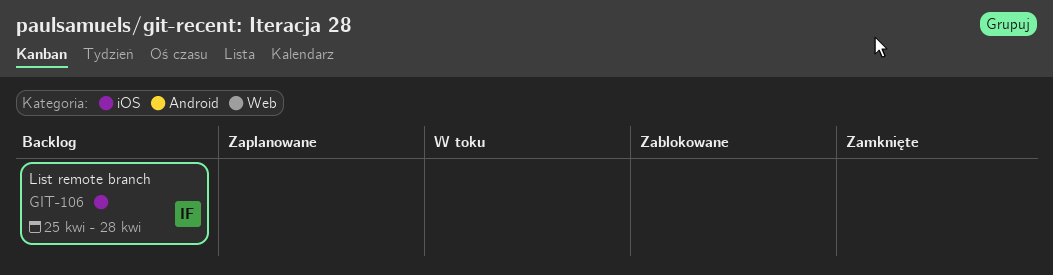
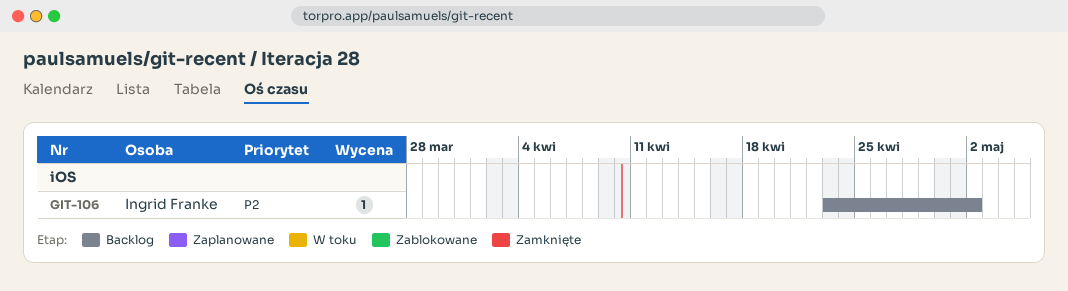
GIT-106, start: Apr 25 -> Apr 23
GIT-106, due: Apr 28 -> May 2

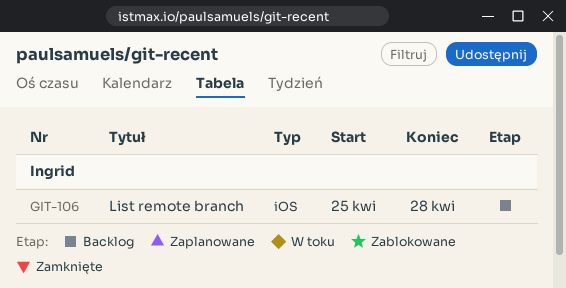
GIT-106, start: Apr 23 -> Apr 25
GIT-106, due: May 2 -> Apr 28

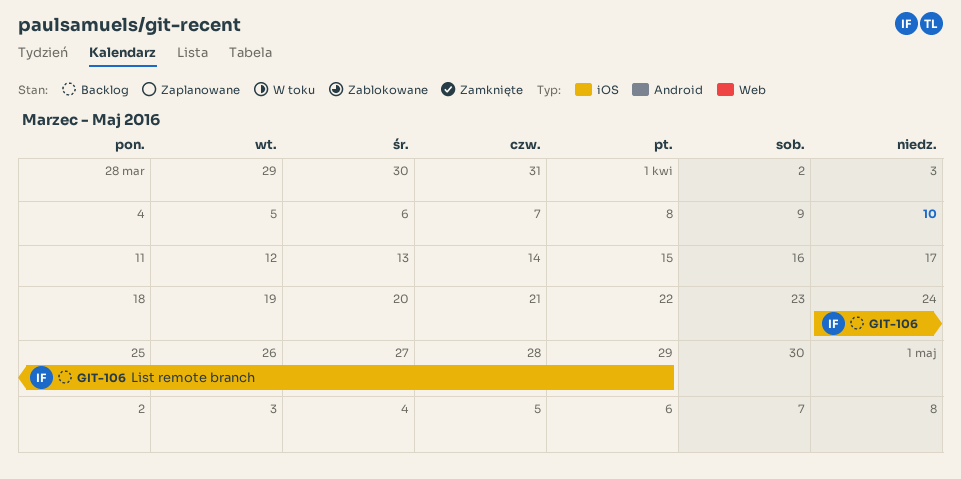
GIT-106, start: Apr 25 -> Apr 24
GIT-106, due: Apr 28 -> Apr 29

